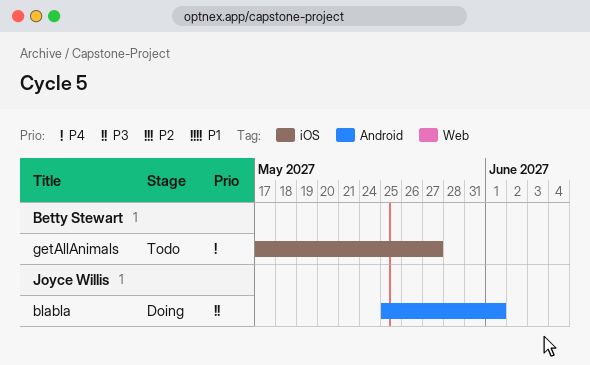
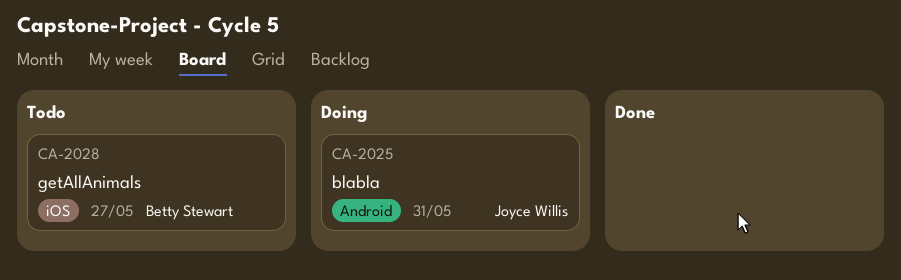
blabla, due: Jun 1 -> May 31

